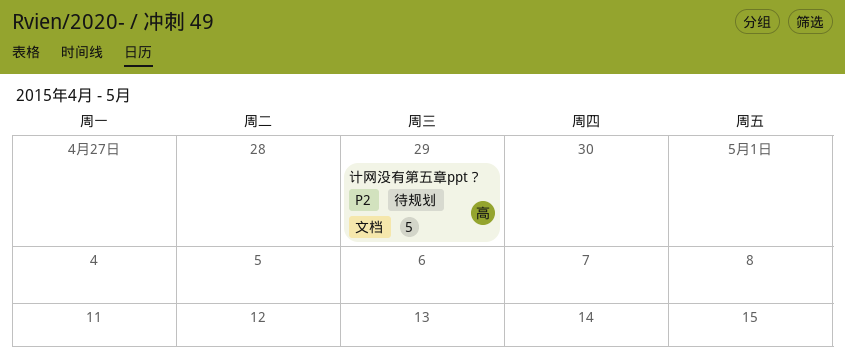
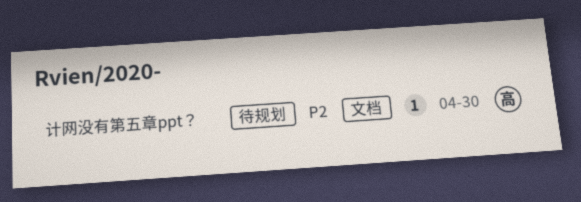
计网没有第五章ppt？, estimate: 5 -> 1
计网没有第五章ppt？, due: Apr 29 -> Apr 30

